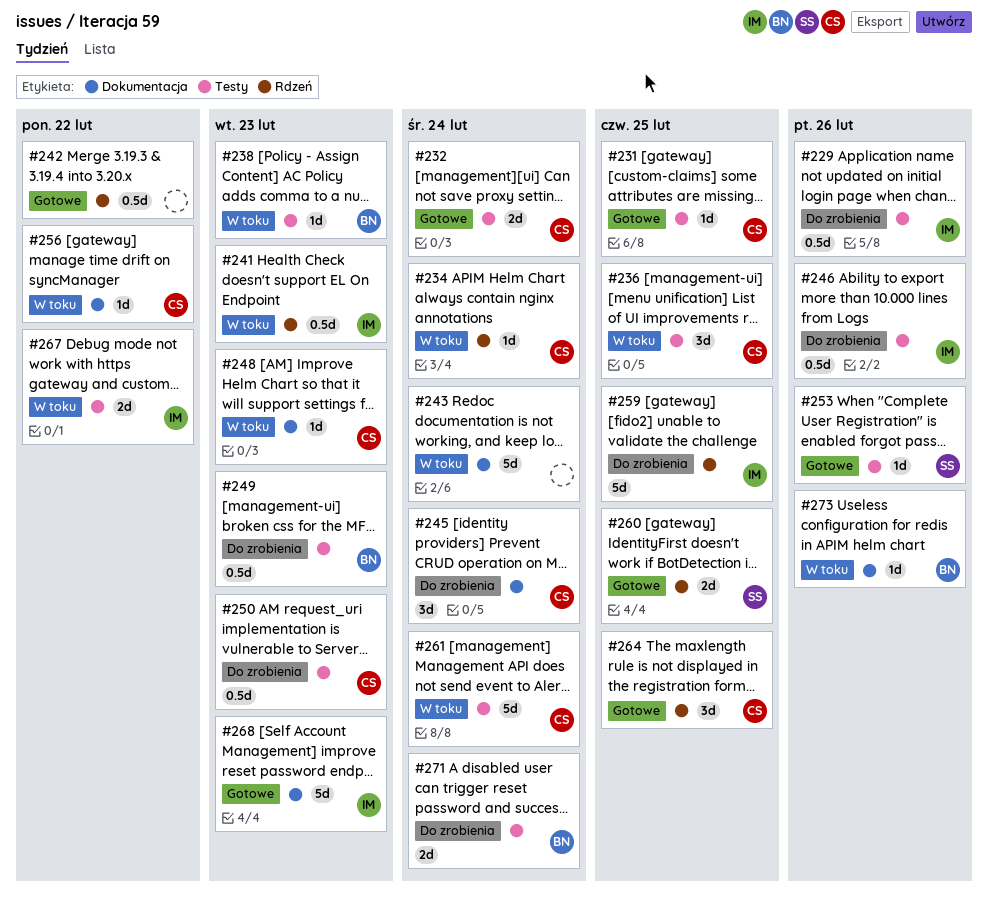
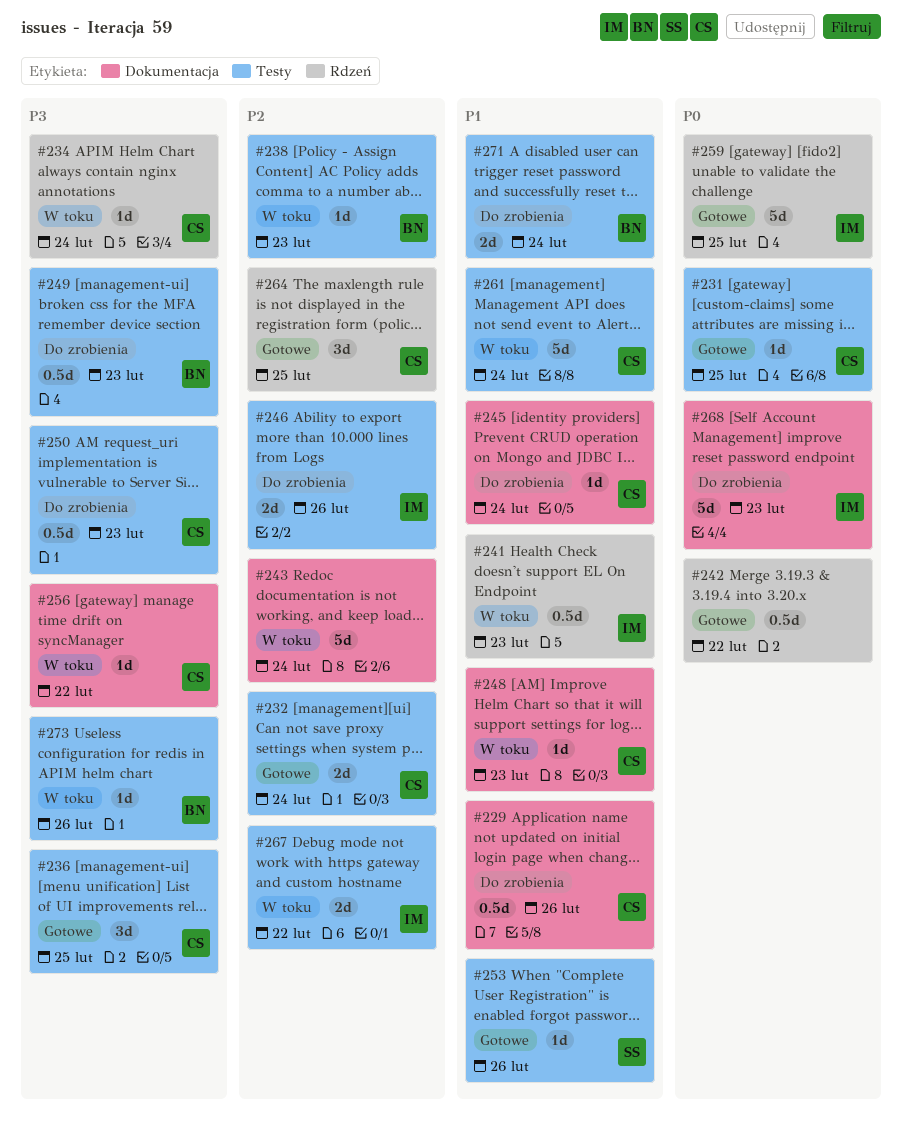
#229, owner: IM -> CS
#229, label: Testy -> Dokumentacja
#236, status: W toku -> Gotowe
#245, estimate: 3d -> 1d
#246, estimate: 0.5d -> 2d
#259, status: Do zrobienia -> Gotowe
#260: present -> none
#268, status: Gotowe -> Do zrobienia
#273, label: Dokumentacja -> Testy

